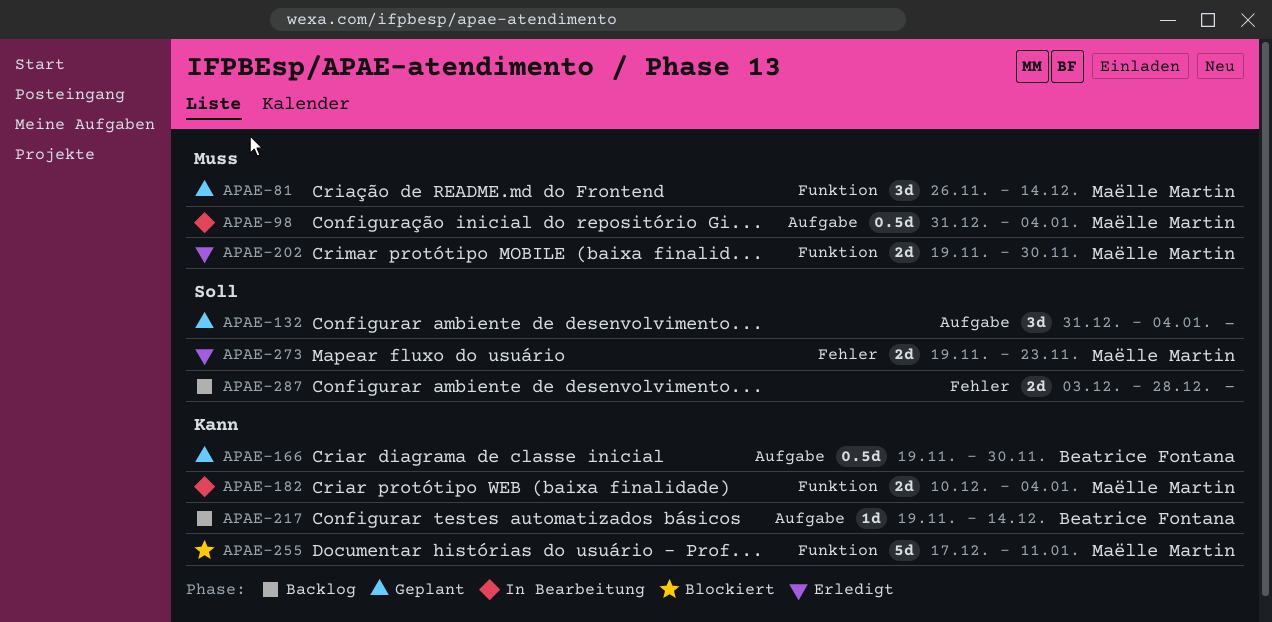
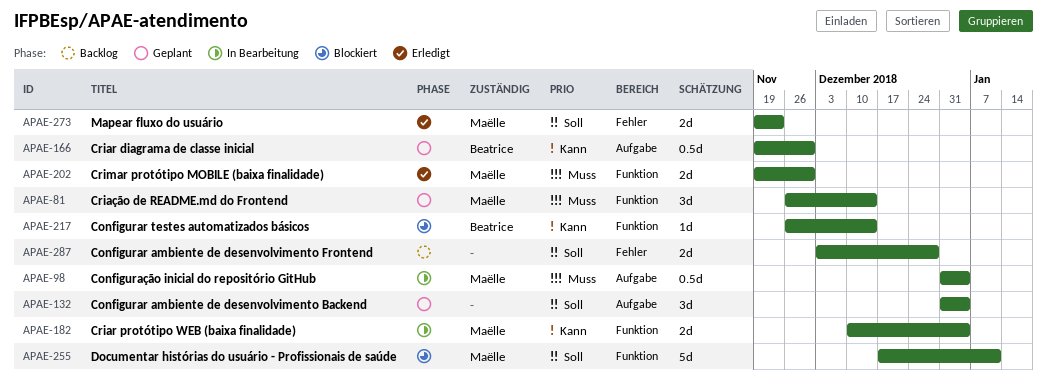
APAE-217, status: Backlog -> Blockiert
APAE-217, label: Aufgabe -> Funktion
APAE-217, start: Nov 19 -> Nov 26
APAE-255, priority: Kann -> Soll

